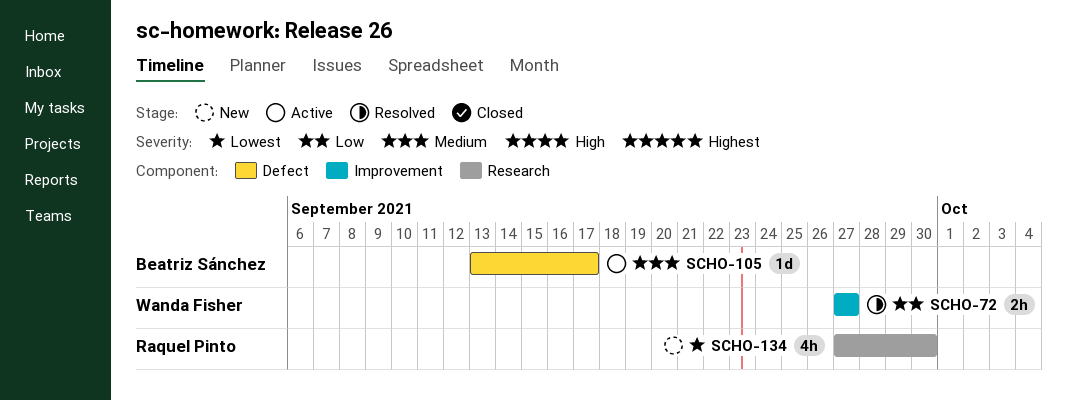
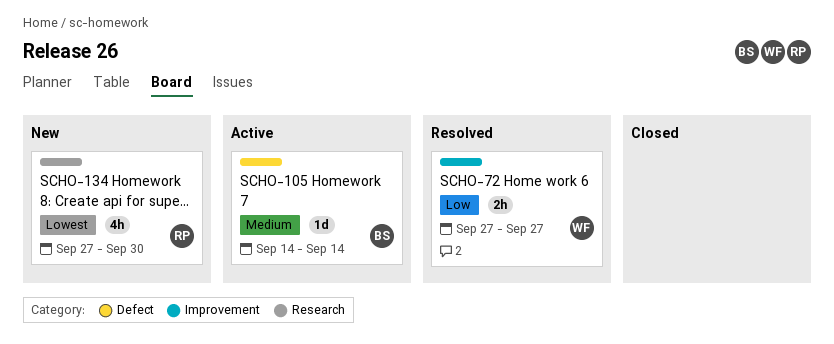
SCHO-105, start: Sep 13 -> Sep 14
SCHO-105, due: Sep 17 -> Sep 14

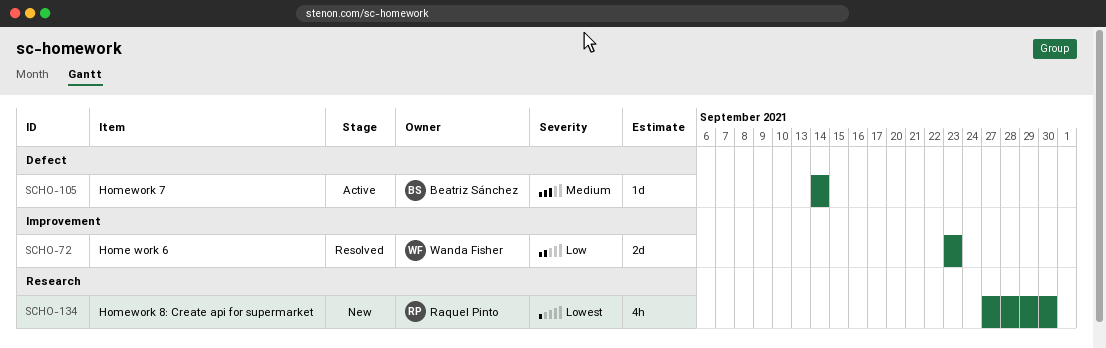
SCHO-72, estimate: 2h -> 2d
SCHO-72, start: Sep 27 -> Sep 23
SCHO-72, due: Sep 27 -> Sep 23

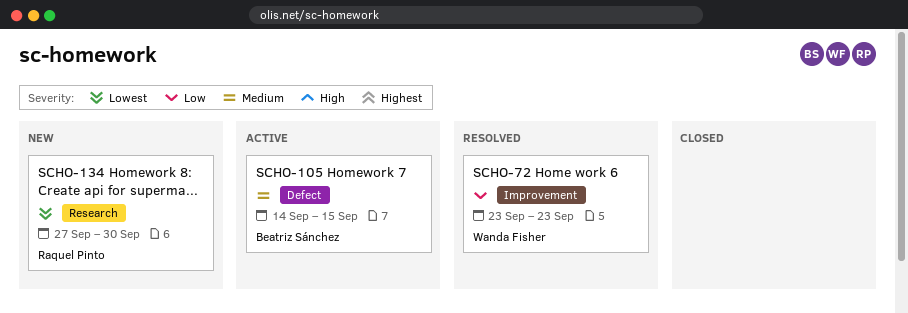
SCHO-105, due: Sep 14 -> Sep 15

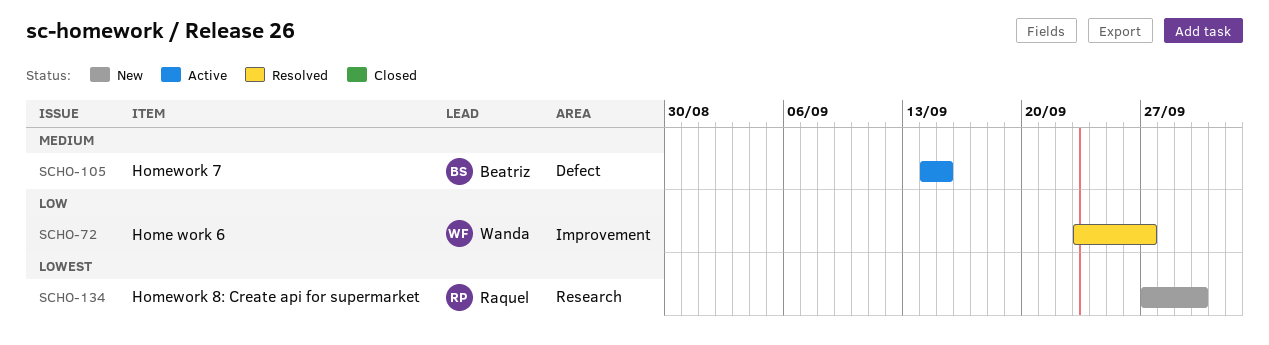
SCHO-72, due: Sep 23 -> Sep 27

